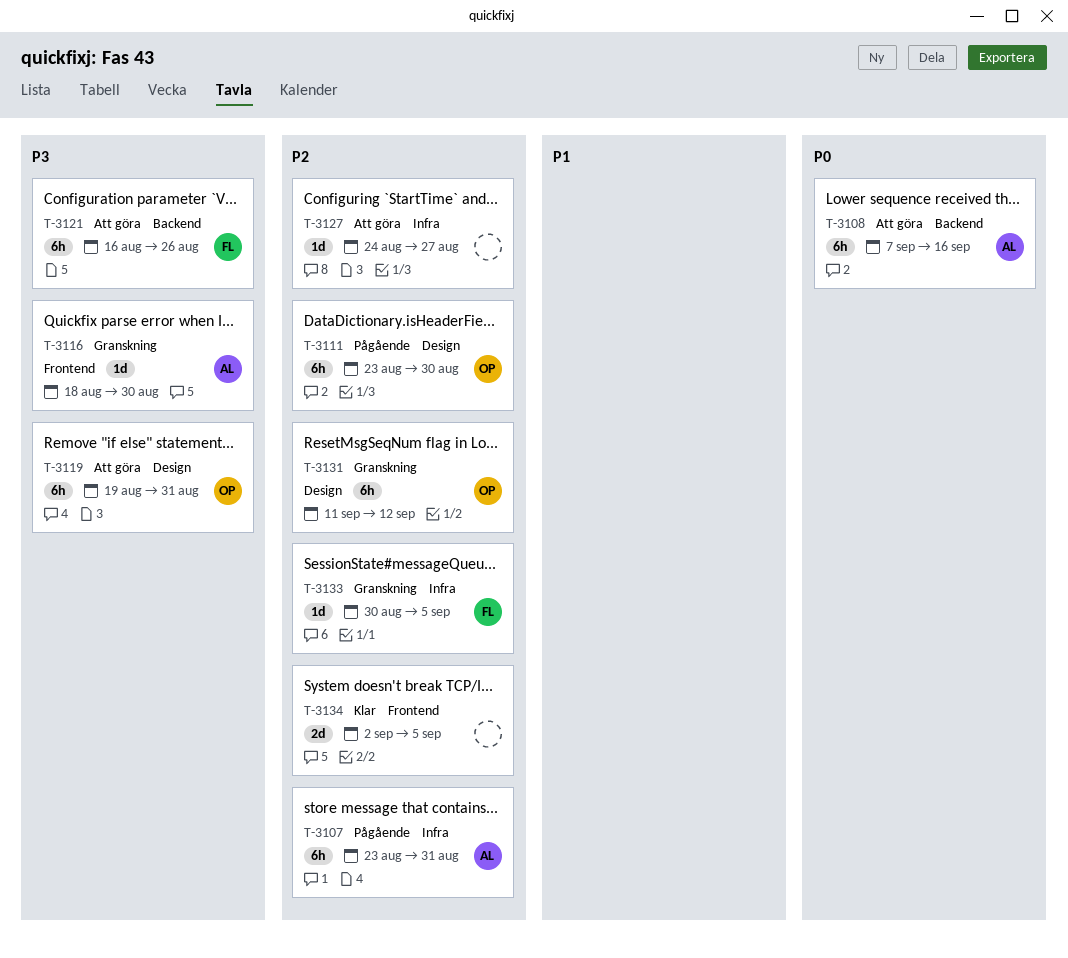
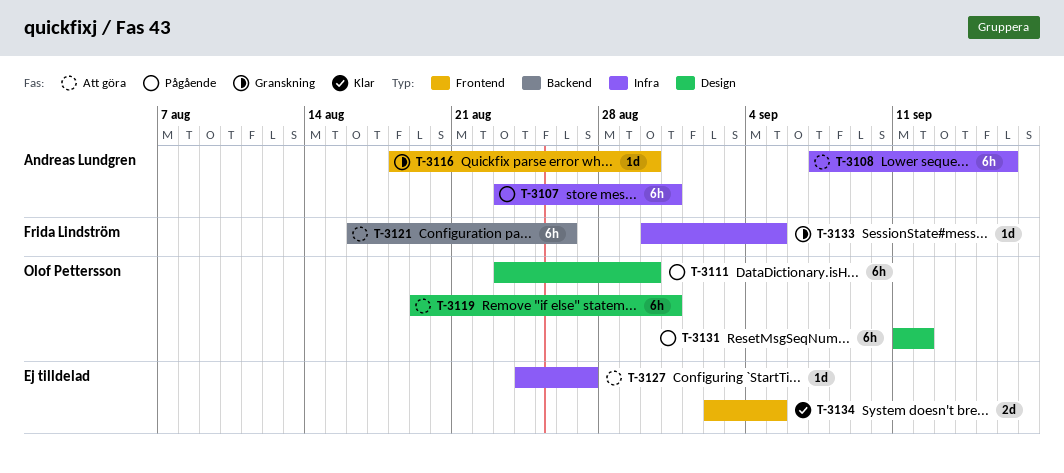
T-3108, label: Backend -> Infra
T-3131, status: Granskning -> Pågående

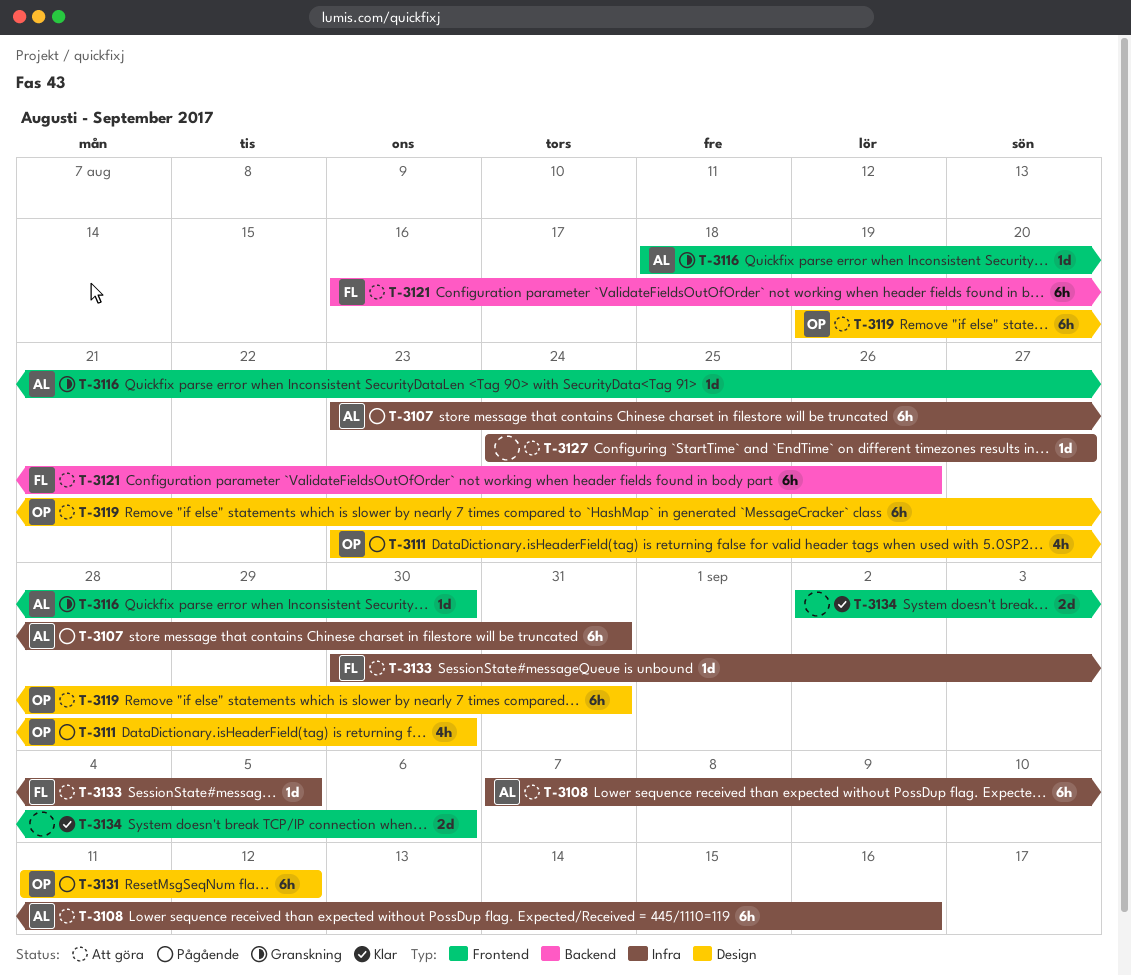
T-3111, estimate: 6h -> 4h
T-3133, status: Granskning -> Att göra
T-3134, due: Sep 5 -> Sep 6

